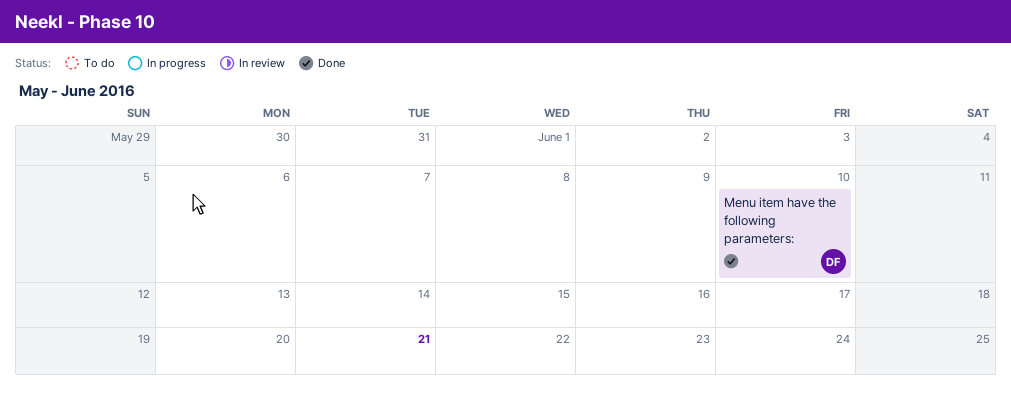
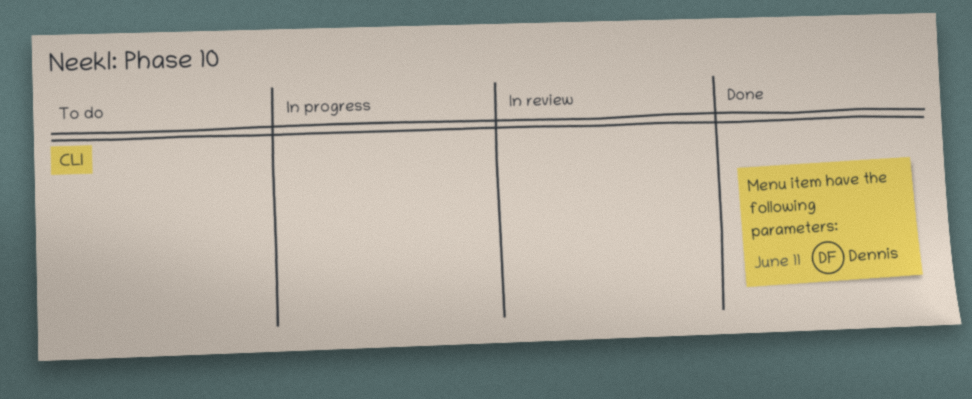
Menu item have the following parameters:, due: Jun 10 -> Jun 11

